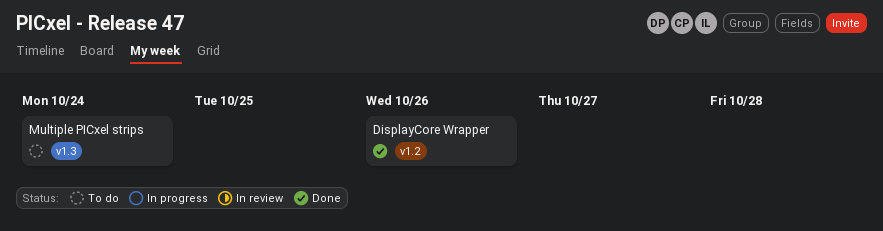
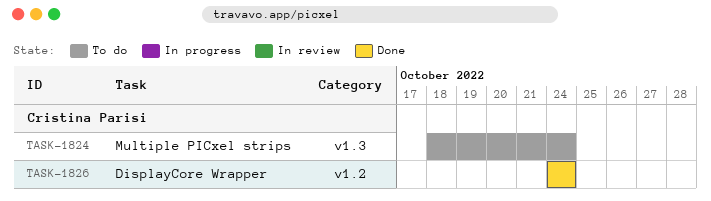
DisplayCore Wrapper, due: Oct 26 -> Oct 24

